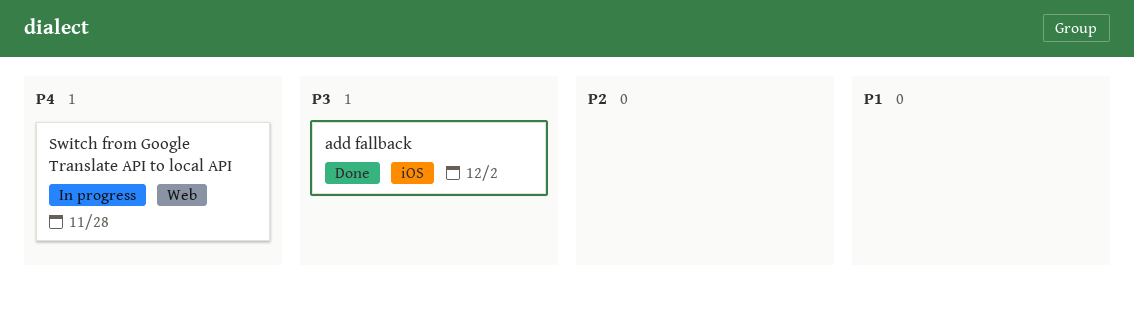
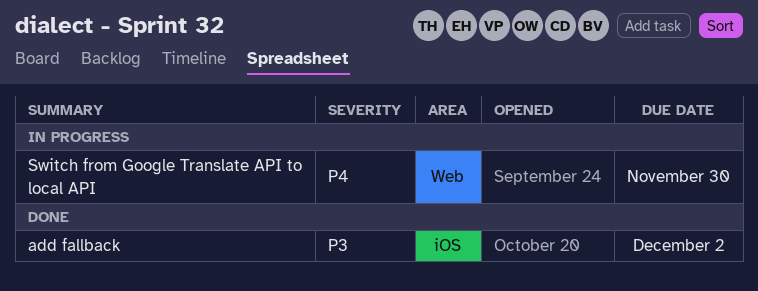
Switch from Google Translate API to local API, due: Nov 28 -> Nov 30

